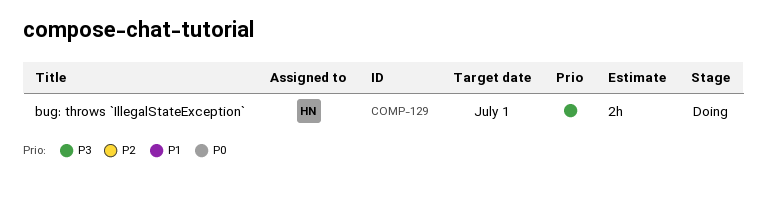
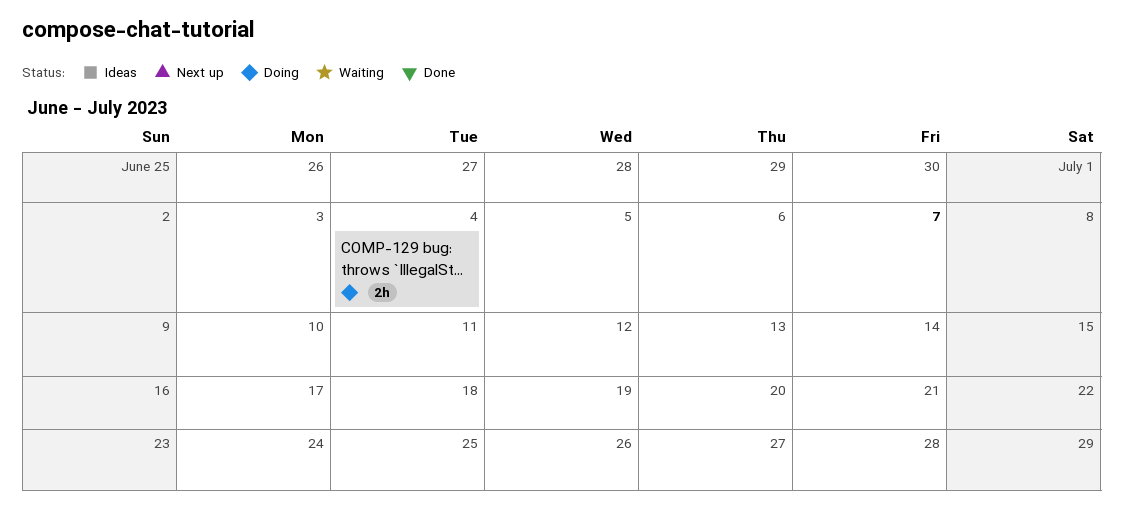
COMP-129, due: Jul 1 -> Jul 4

